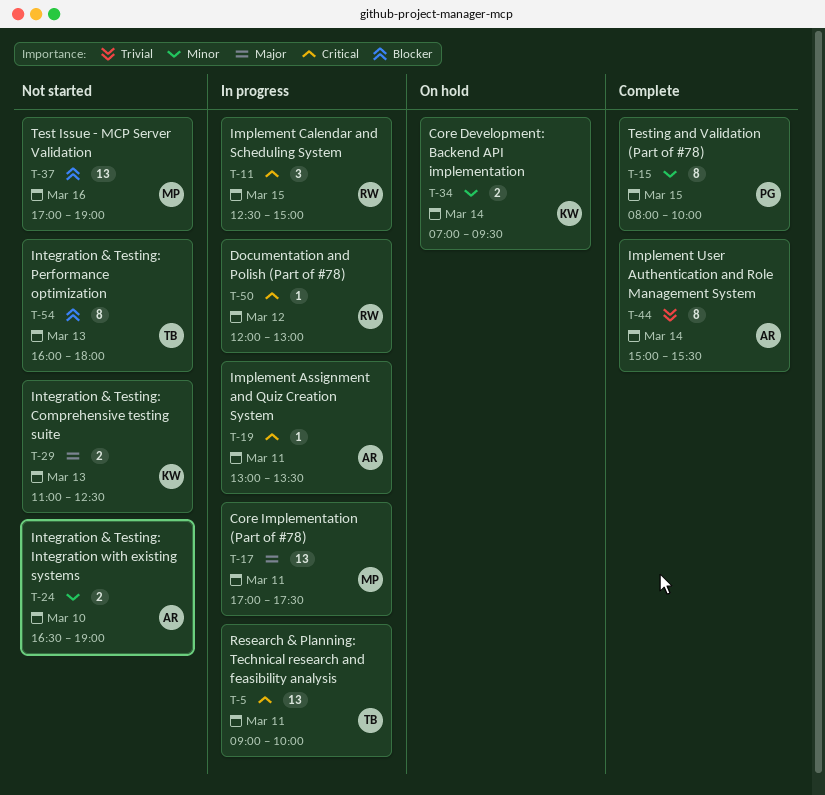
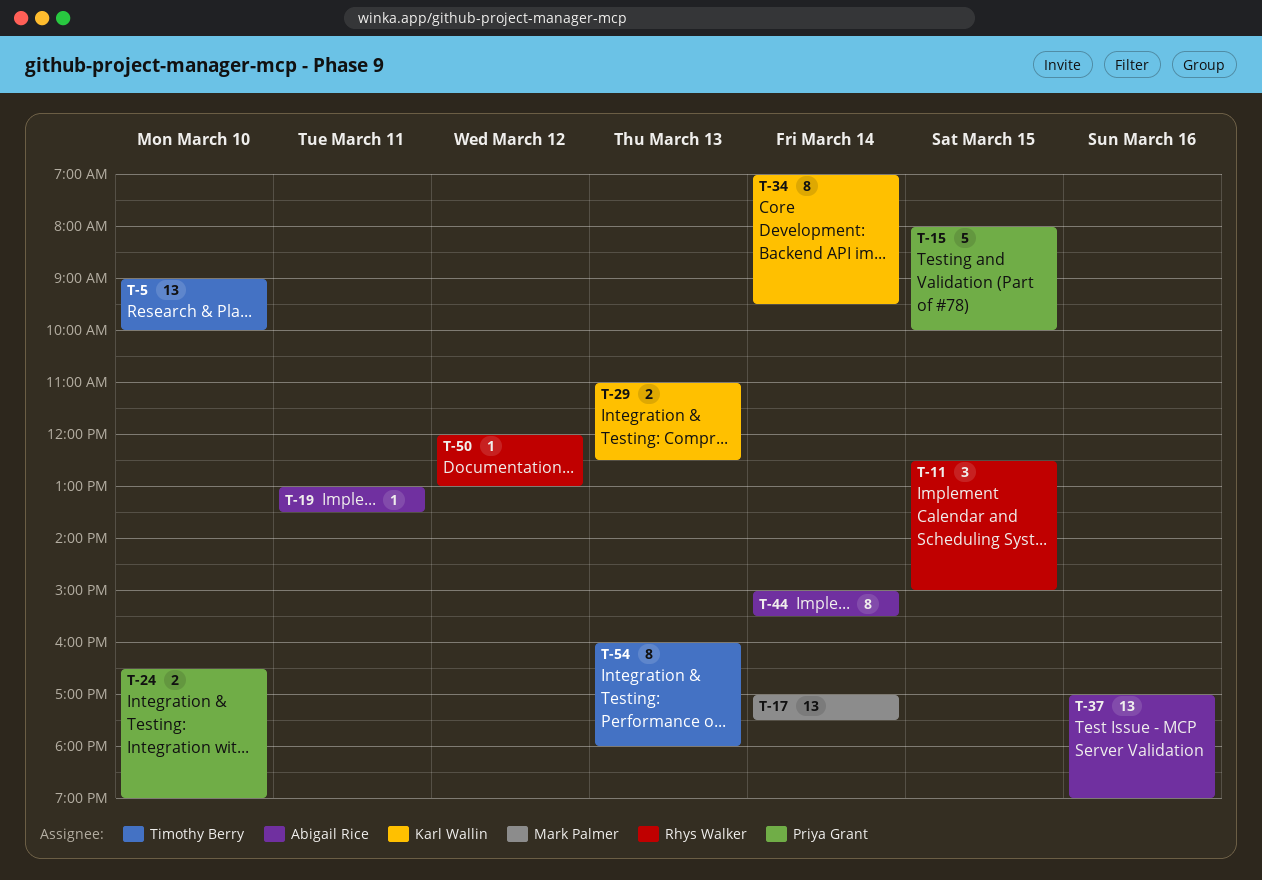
T-5, day: Mar 11 -> Mar 10
T-15, estimate: 8 -> 5
T-17, day: Mar 11 -> Mar 14
T-24, owner: Abigail Rice -> Priya Grant
T-34, estimate: 2 -> 8
T-37, owner: Mark Palmer -> Abigail Rice

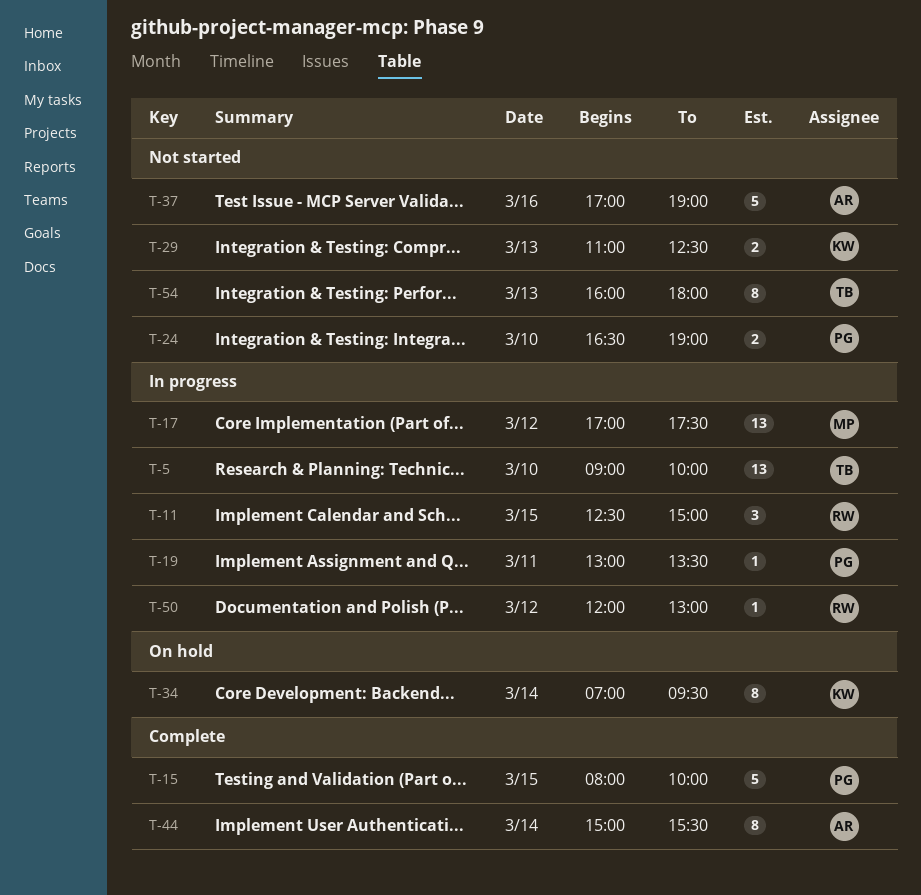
T-17, day: Mar 14 -> Mar 12
T-19, owner: Abigail Rice -> Priya Grant
T-37, estimate: 13 -> 5

